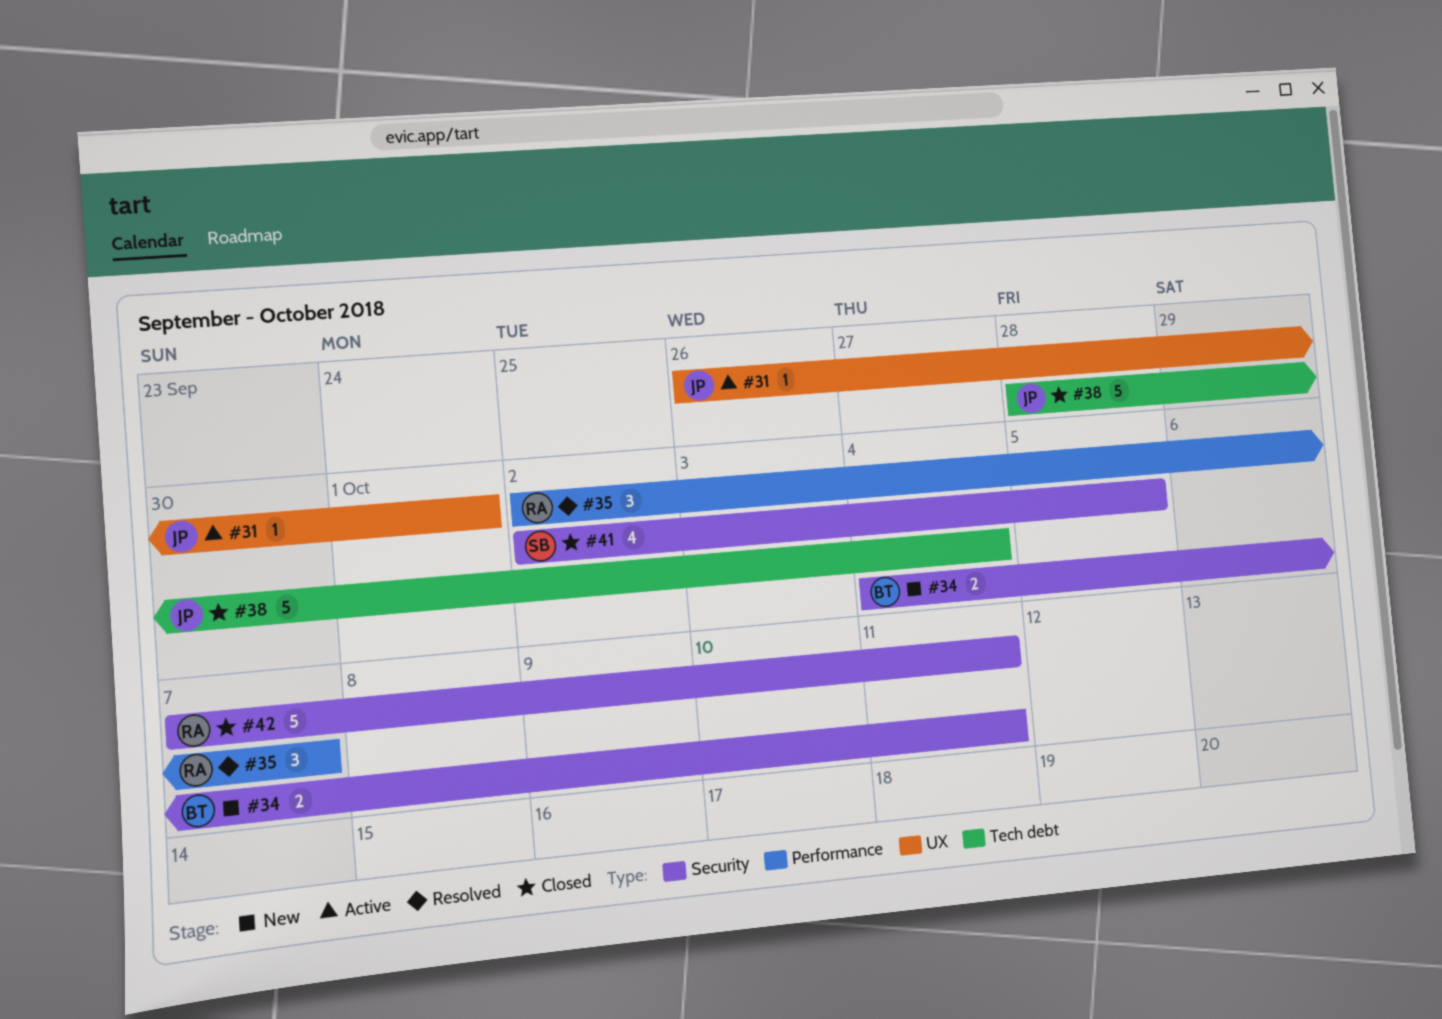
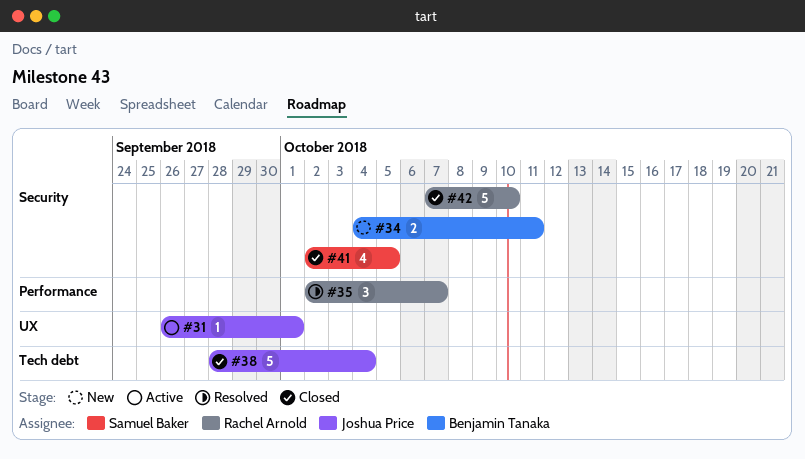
#42, due: Oct 11 -> Oct 10

